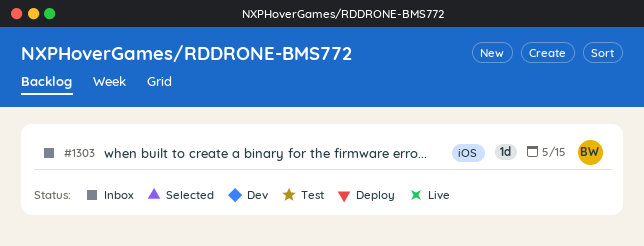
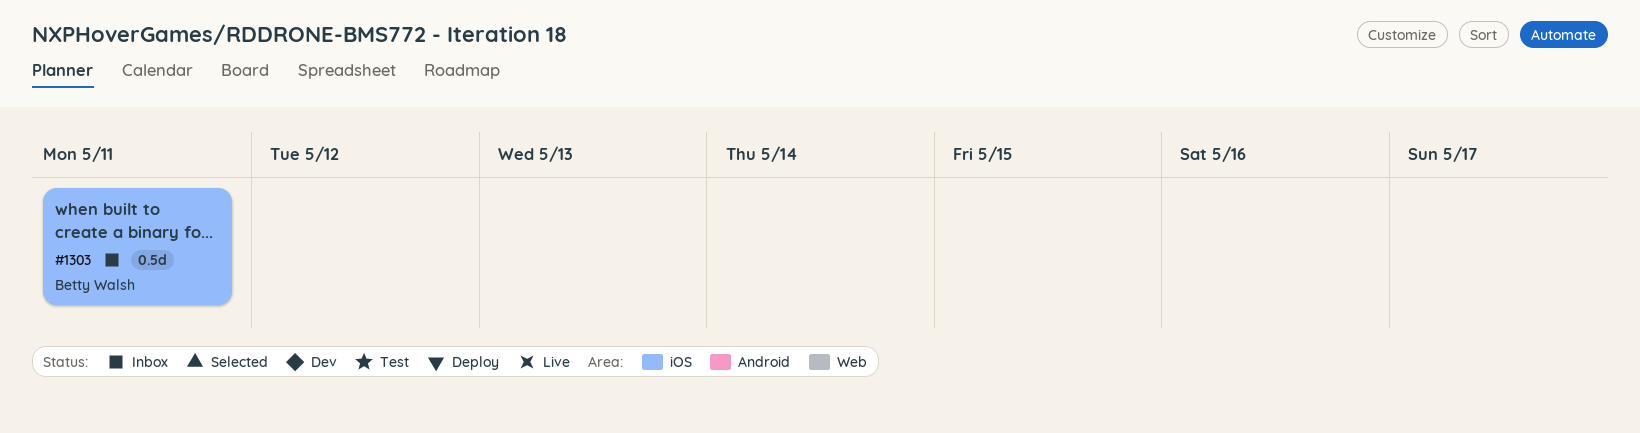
#1303, estimate: 1d -> 0.5d
#1303, due: May 15 -> May 11

